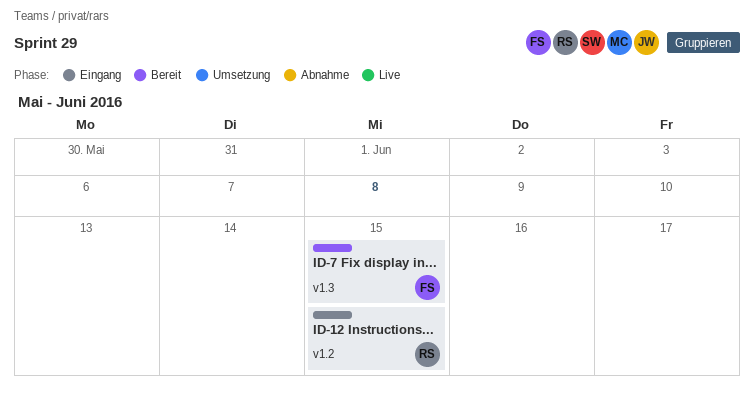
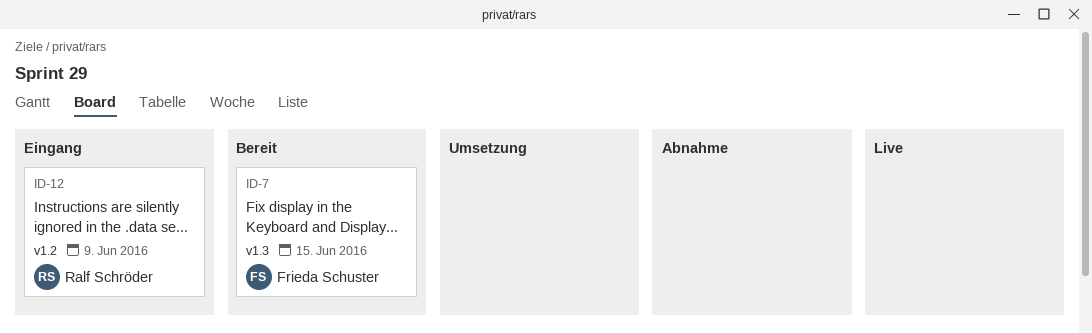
ID-12, due: Jun 15 -> Jun 9

